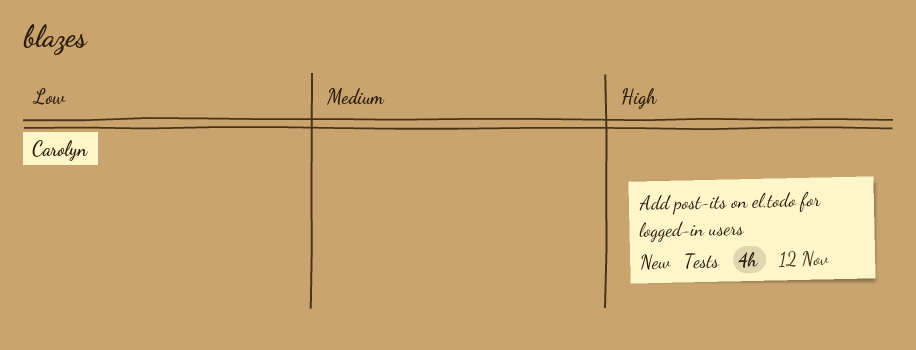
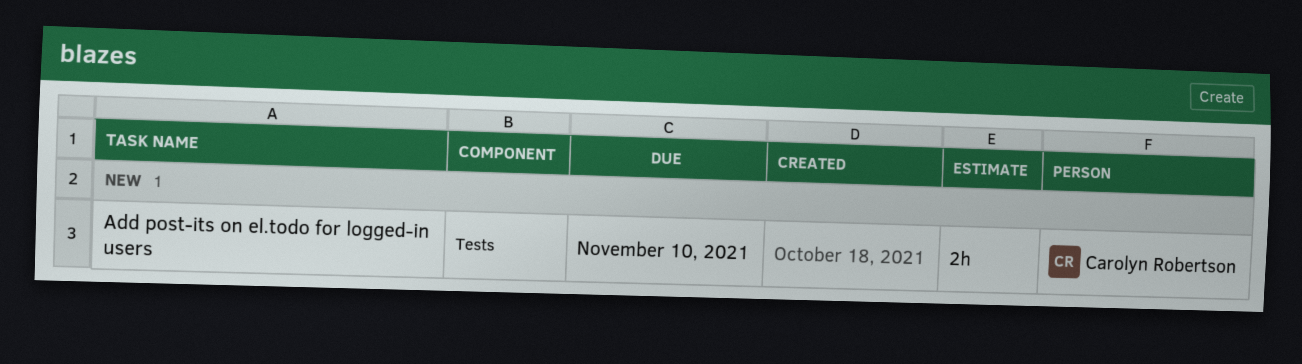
Add post-its on el.todo for logged-in users, estimate: 4h -> 2h
Add post-its on el.todo for logged-in users, due: Nov 12 -> Nov 10

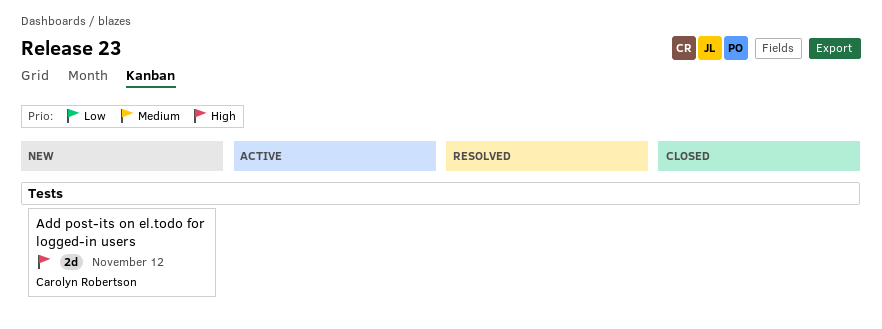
Add post-its on el.todo for logged-in users, estimate: 2h -> 2d
Add post-its on el.todo for logged-in users, due: Nov 10 -> Nov 12

